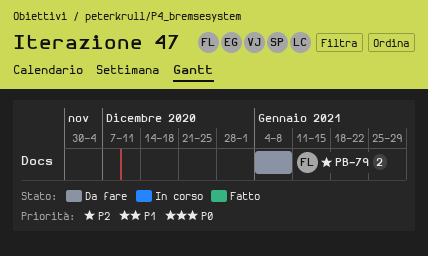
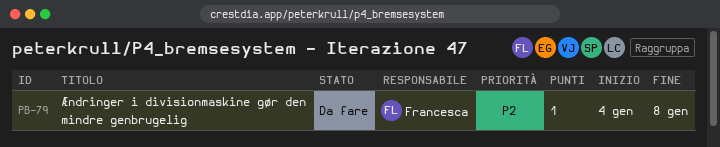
PB-79, estimate: 2 -> 1

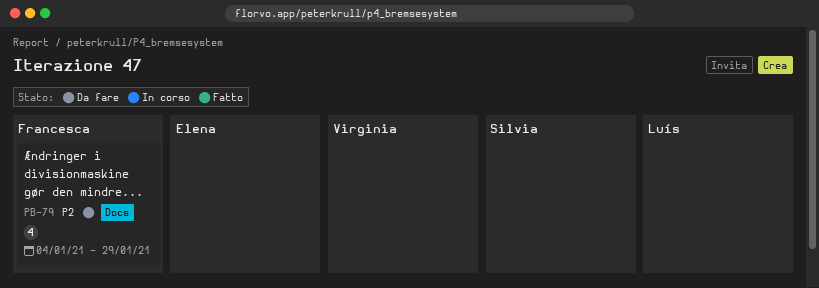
PB-79, estimate: 1 -> 4
PB-79, due: Jan 8 -> Jan 29

